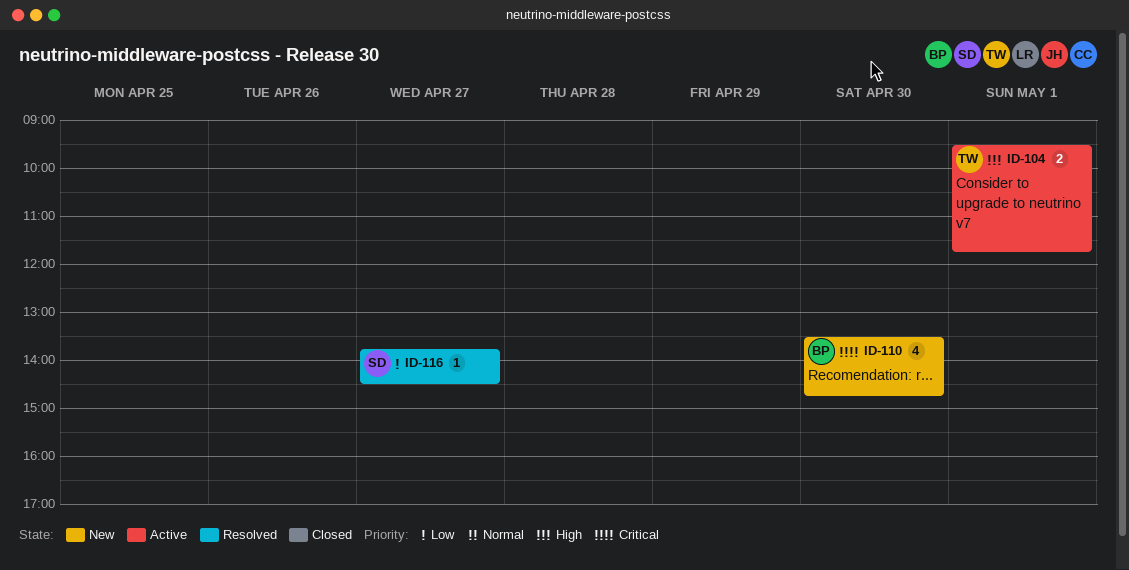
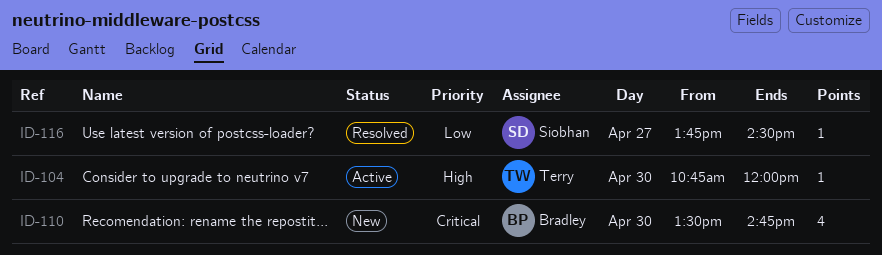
ID-104, estimate: 2 -> 1
ID-104, day: May 1 -> Apr 30
ID-104, begins: 09:30 -> 10:45
ID-104, ends: 11:45 -> 12:00

